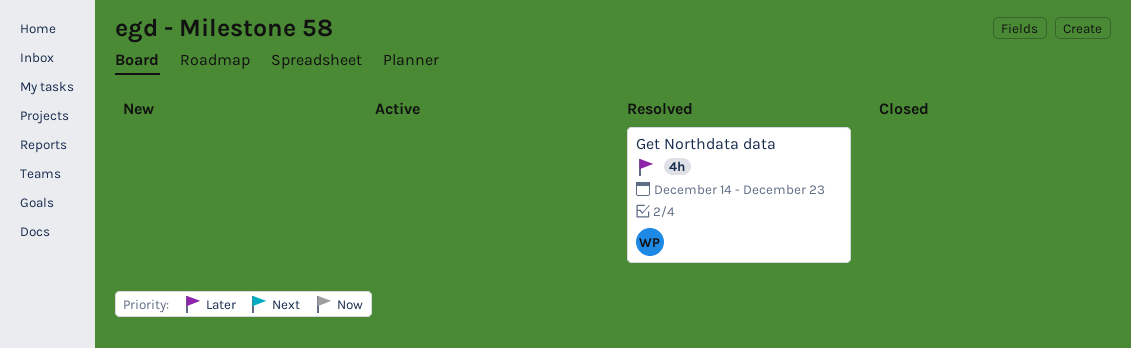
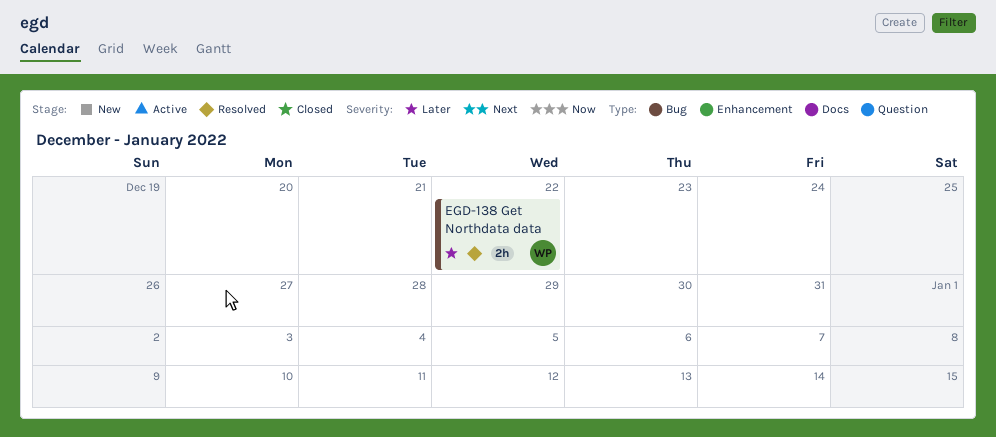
Get Northdata data, estimate: 4h -> 2h
Get Northdata data, due: Dec 23 -> Dec 22

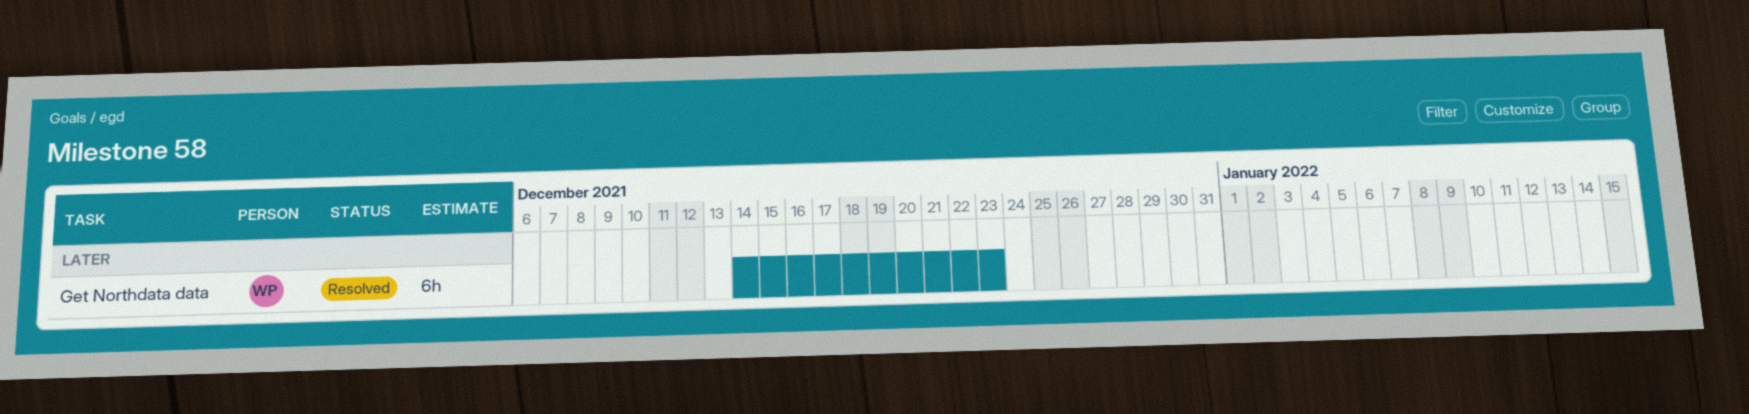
Get Northdata data, estimate: 2h -> 6h
Get Northdata data, due: Dec 22 -> Dec 23

